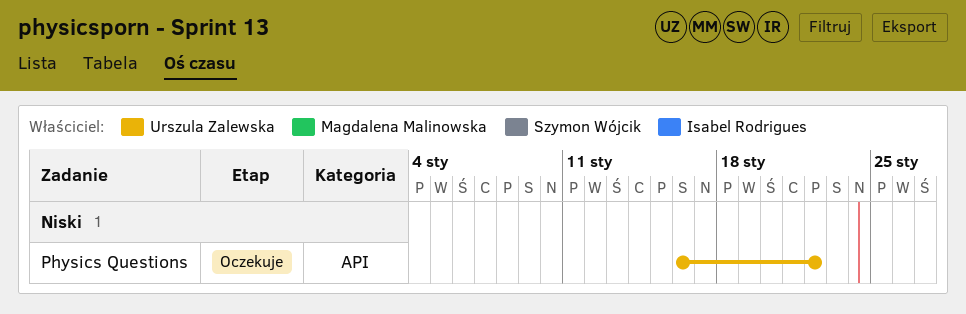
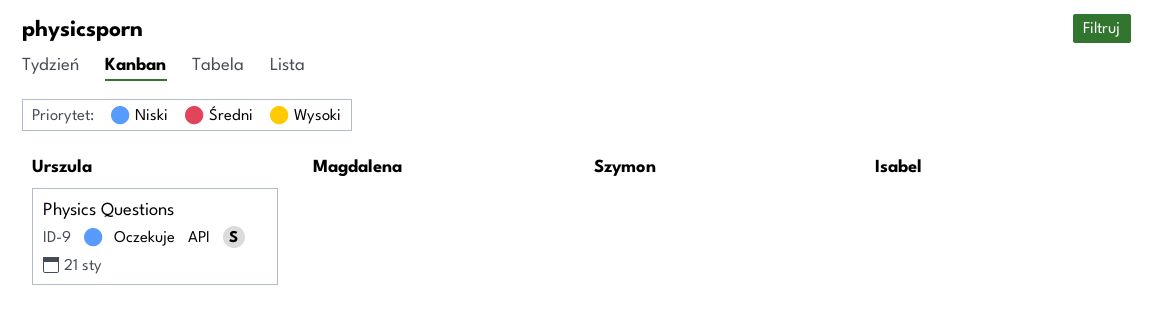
Physics Questions, due: Jan 22 -> Jan 21

